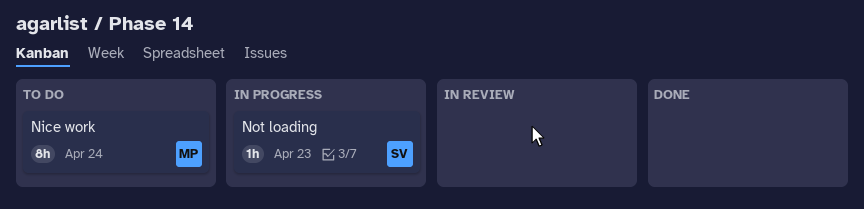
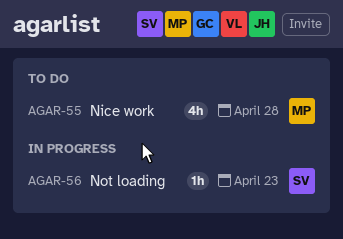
Nice work, estimate: 8h -> 4h
Nice work, due: Apr 24 -> Apr 28

